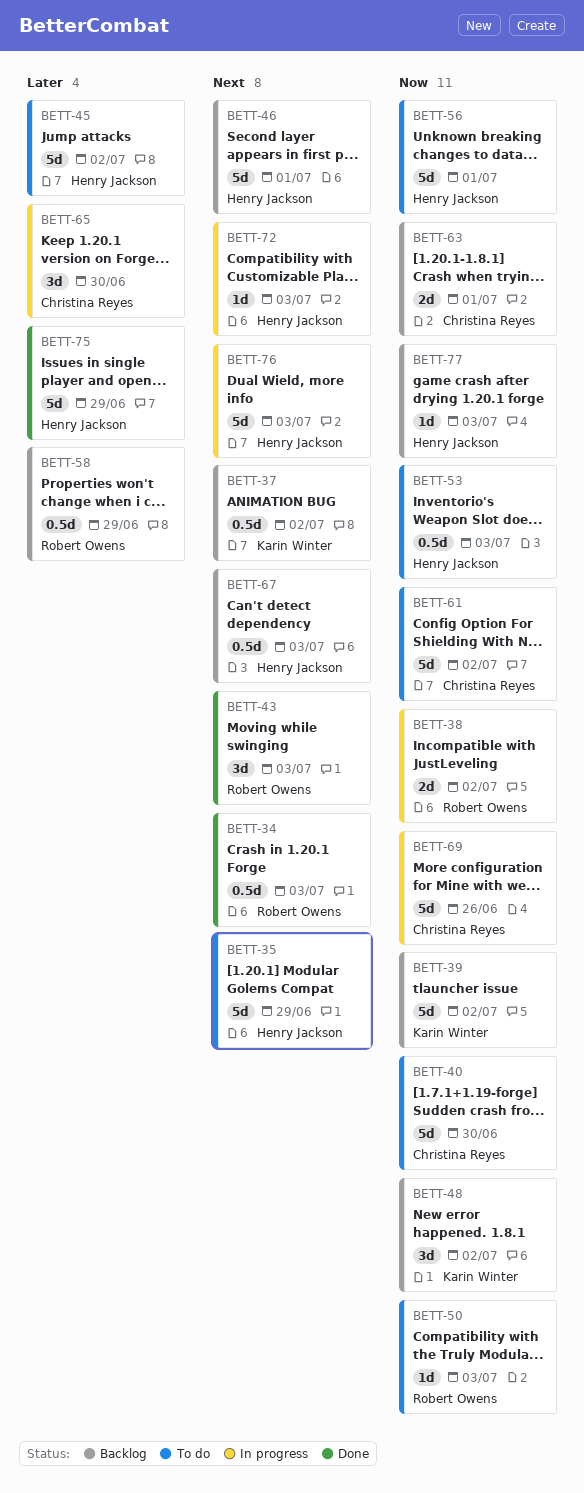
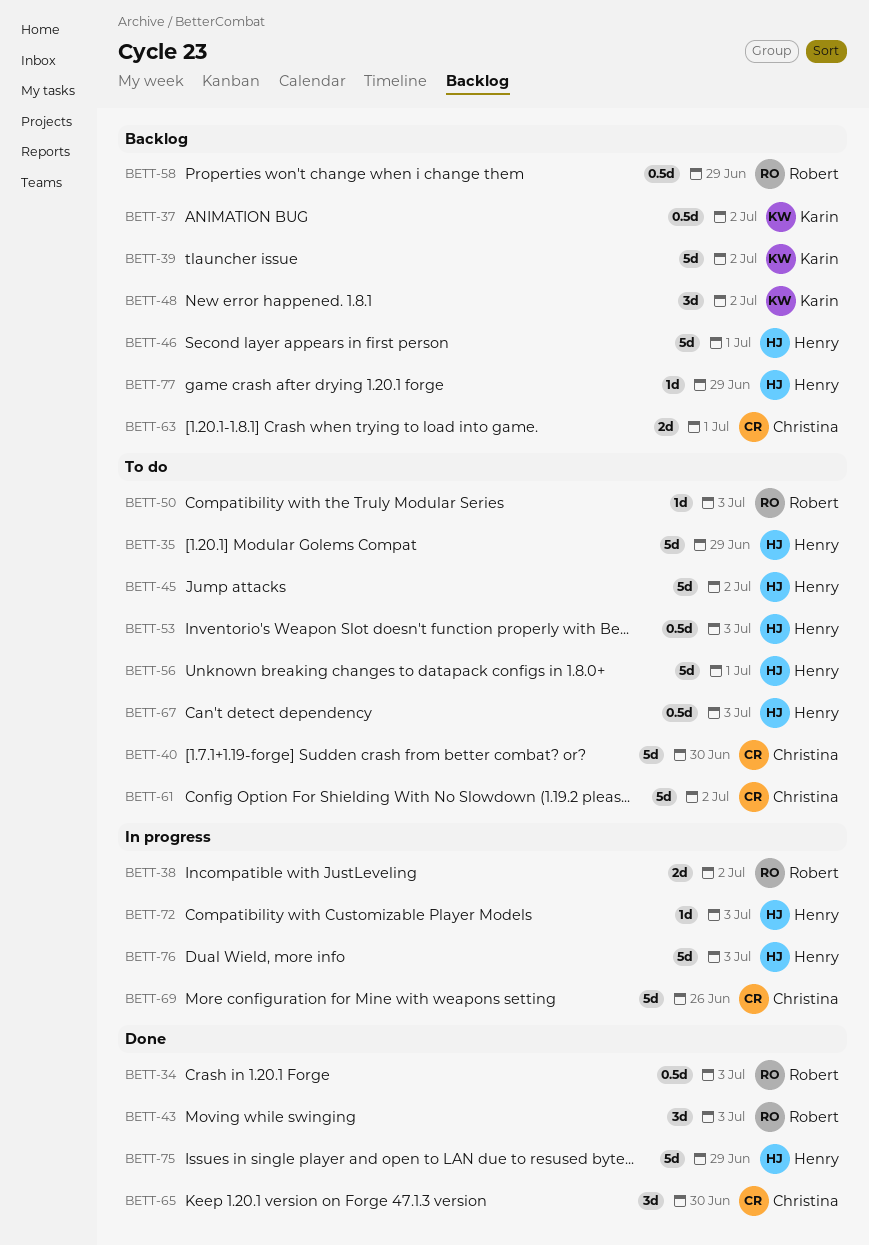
BETT-65, status: In progress -> Done
BETT-67, status: Backlog -> To do
BETT-77, due: Jul 3 -> Jun 29

